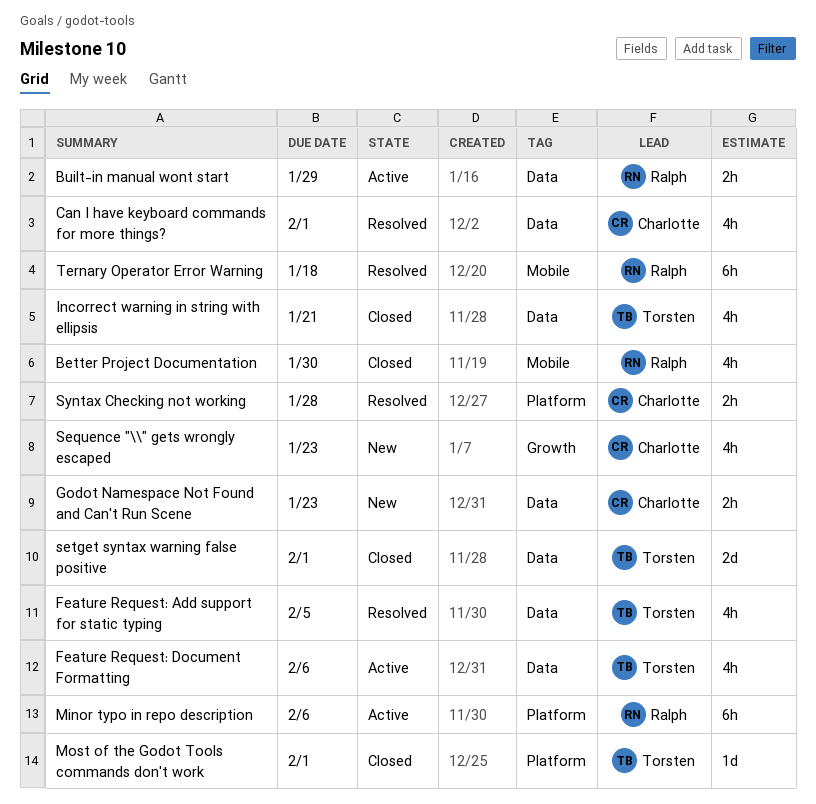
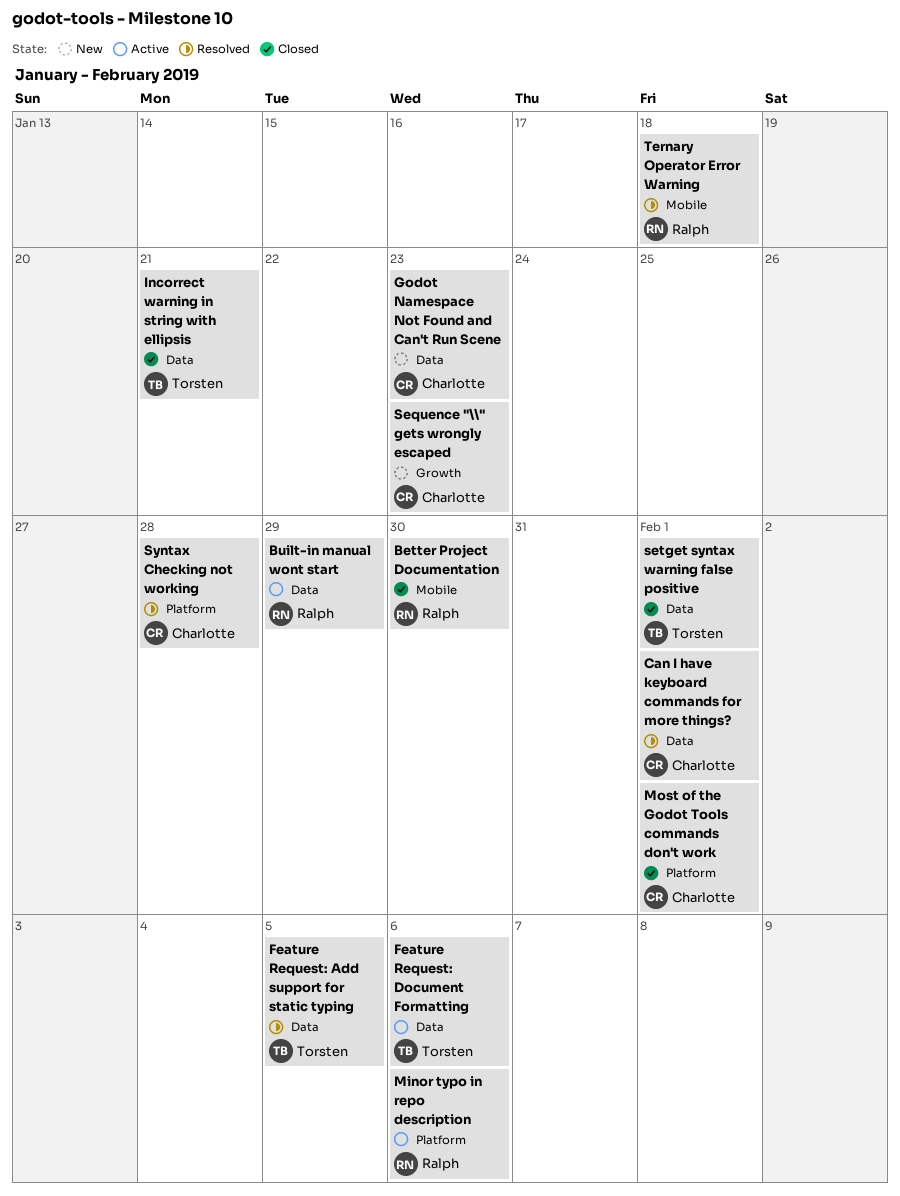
Most of the Godot Tools commands don't work, owner: Torsten -> Charlotte

